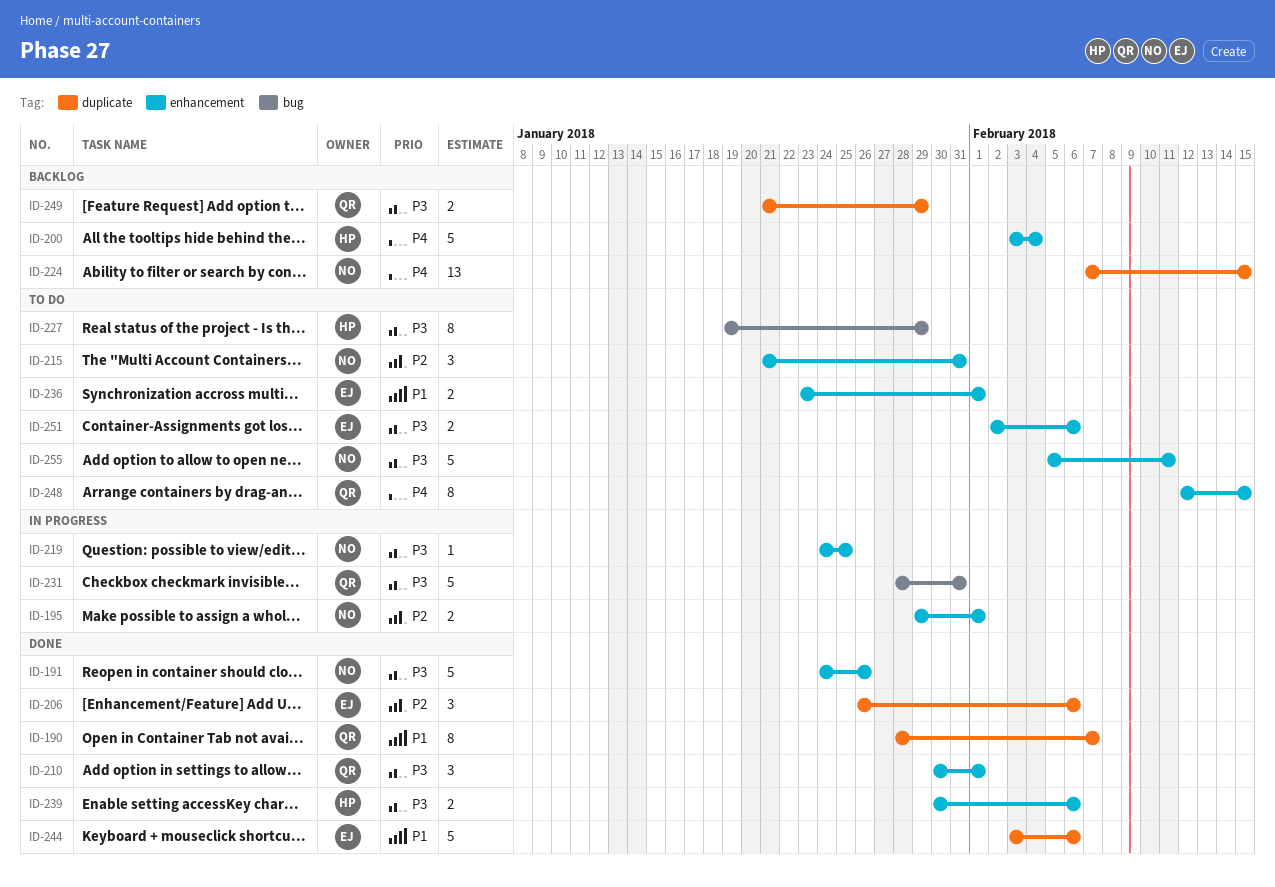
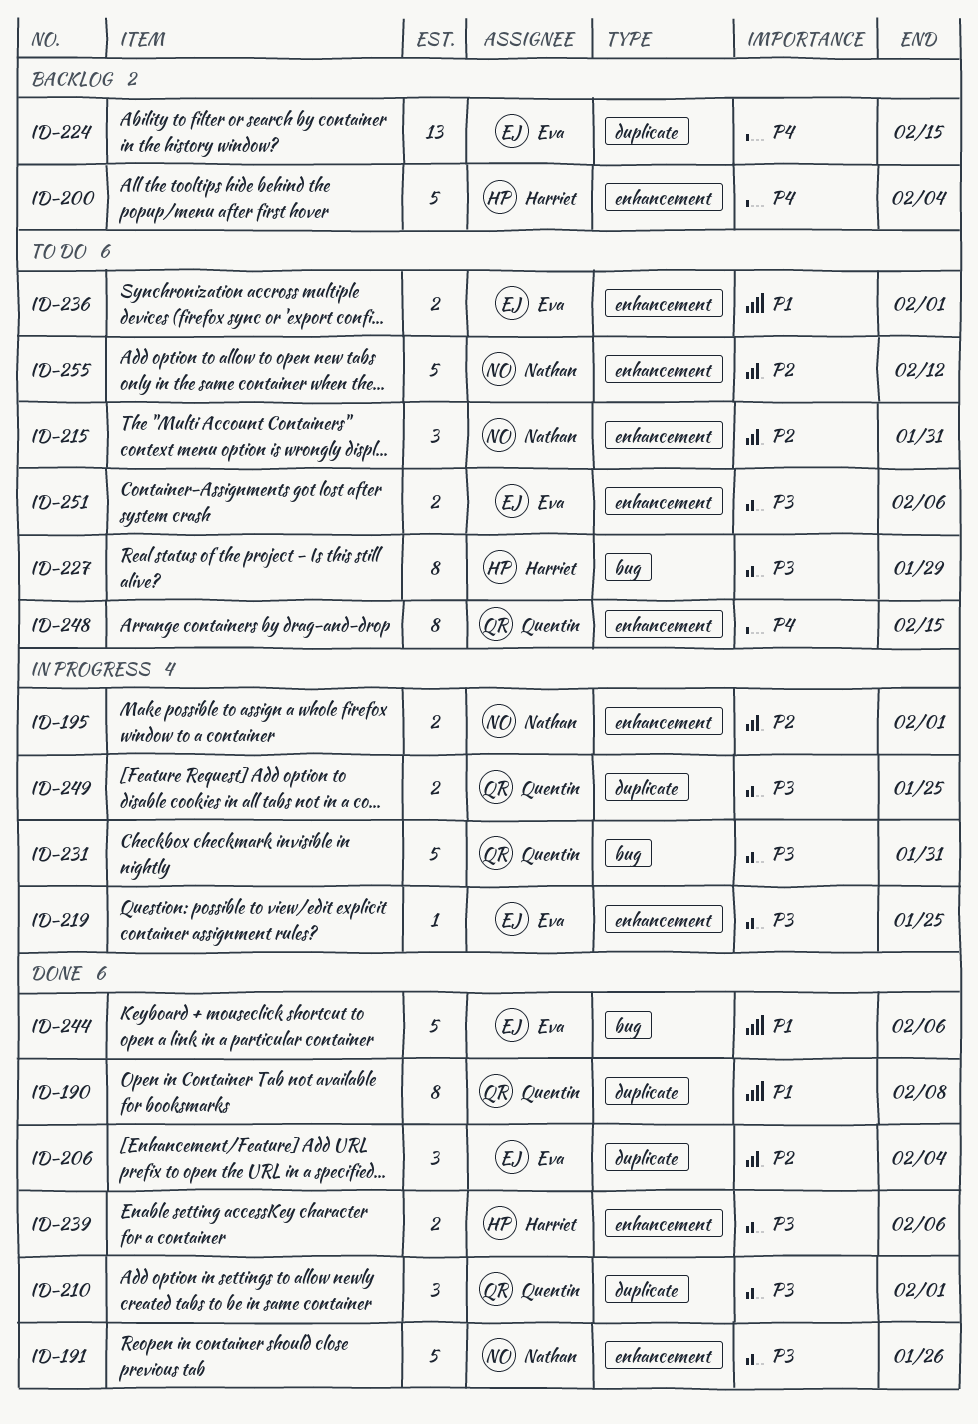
ID-190, due: Feb 7 -> Feb 8
ID-206, due: Feb 6 -> Feb 4
ID-210, label: enhancement -> duplicate
ID-219, owner: Nathan -> Eva
ID-224, owner: Nathan -> Eva
ID-244, label: duplicate -> bug
ID-249, status: Backlog -> In progress
ID-249, due: Jan 29 -> Jan 25
ID-255, priority: P3 -> P2
ID-255, due: Feb 11 -> Feb 12

